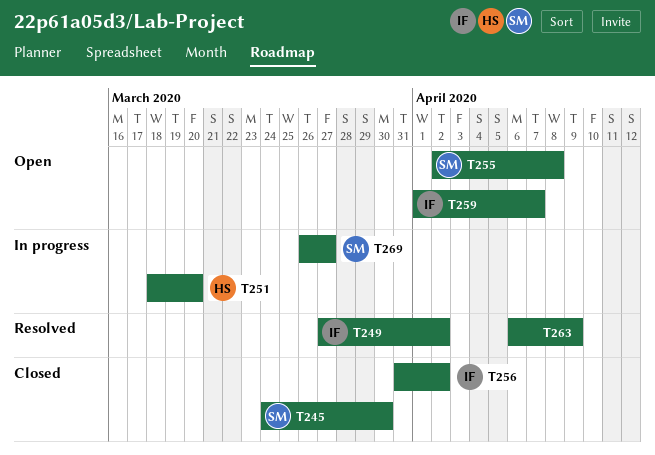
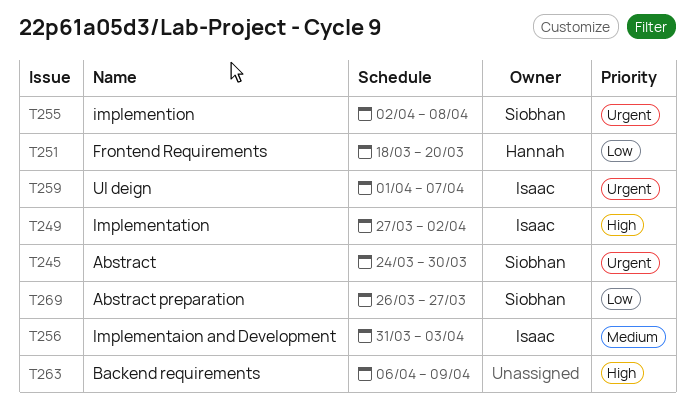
T256, due: Apr 2 -> Apr 3

